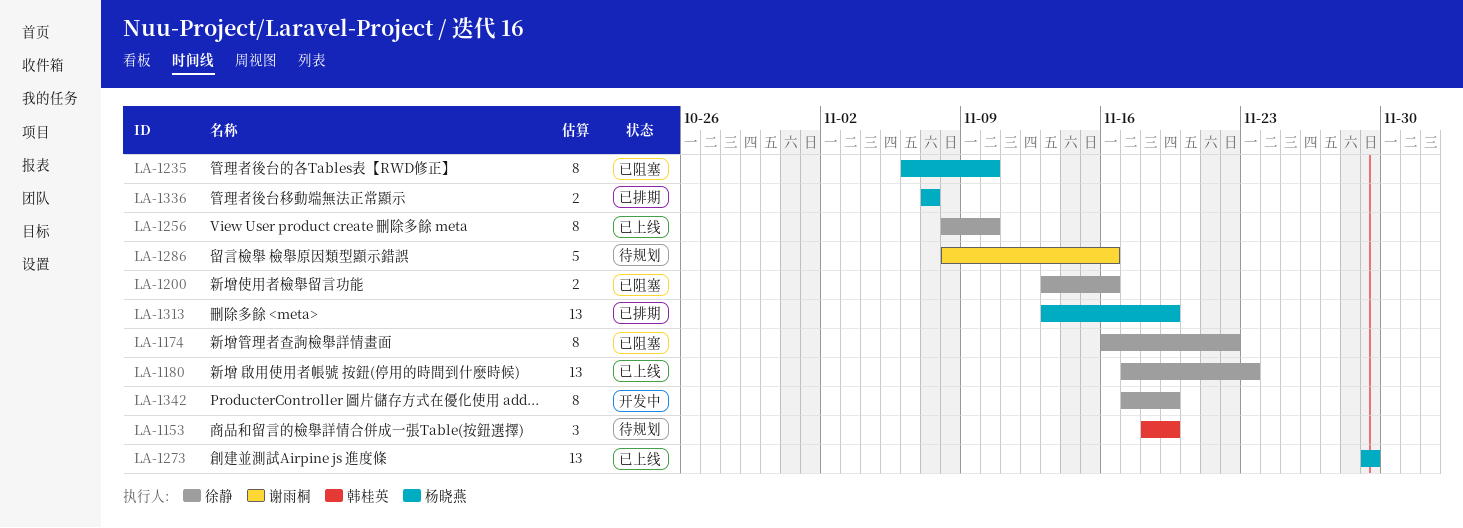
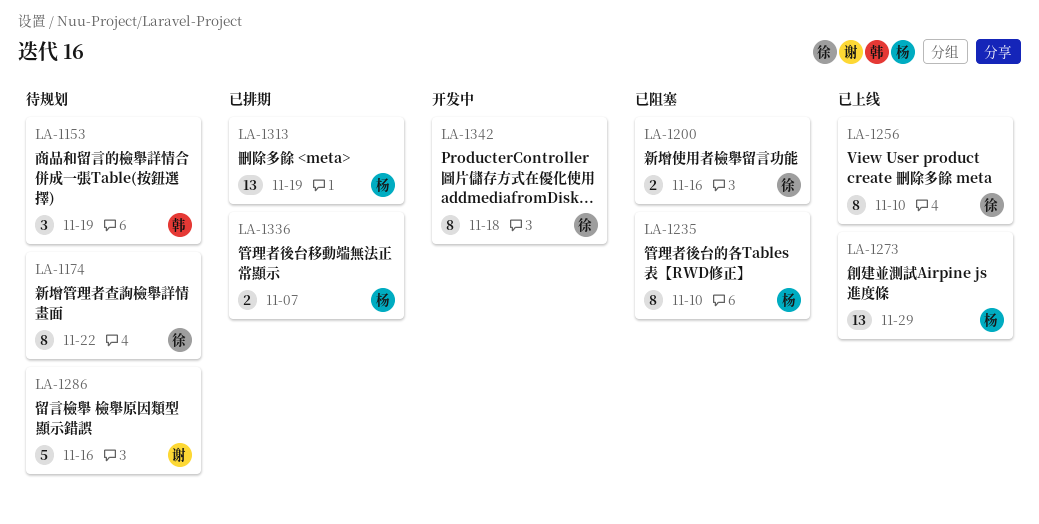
LA-1174, status: 已阻塞 -> 待规划
LA-1180: present -> none
LA-1342, due: Nov 19 -> Nov 18

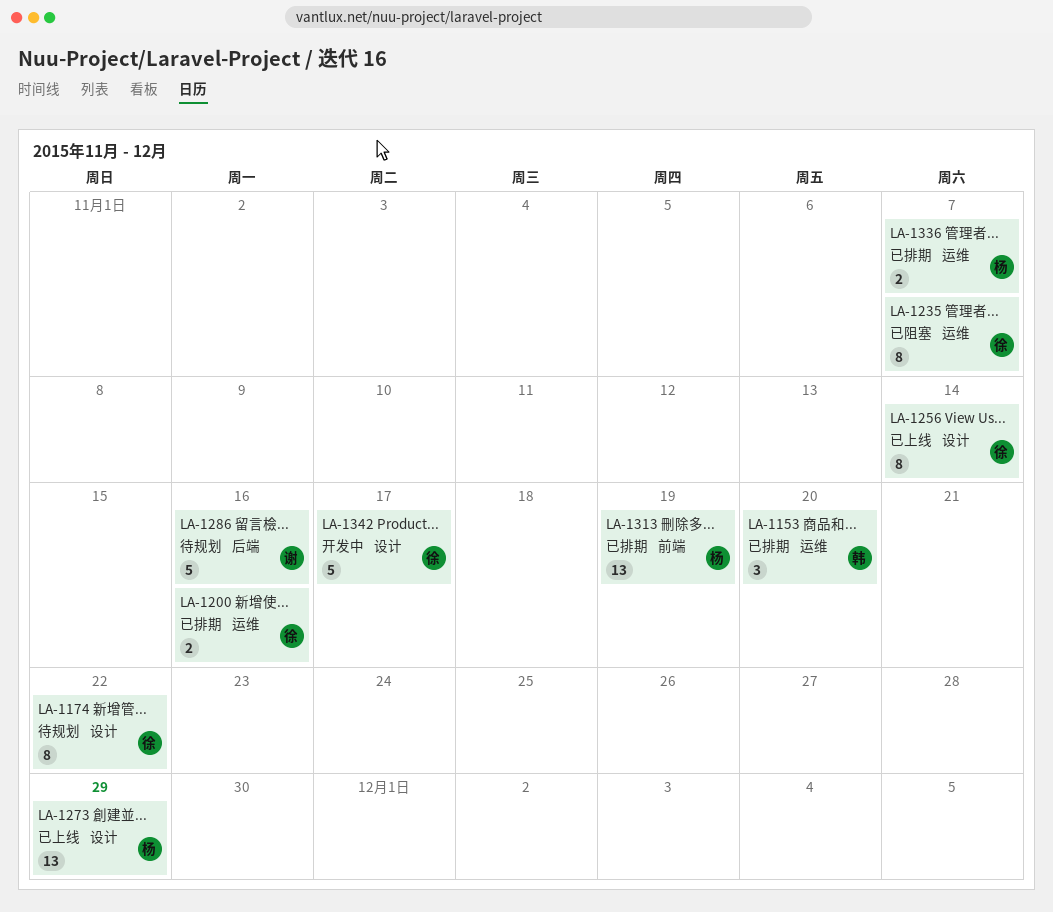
LA-1153, status: 待规划 -> 已排期
LA-1153, due: Nov 19 -> Nov 20
LA-1200, status: 已阻塞 -> 已排期
LA-1235, owner: 杨 -> 徐
LA-1235, due: Nov 10 -> Nov 7
LA-1256, due: Nov 10 -> Nov 14
LA-1342, estimate: 8 -> 5
LA-1342, due: Nov 18 -> Nov 17

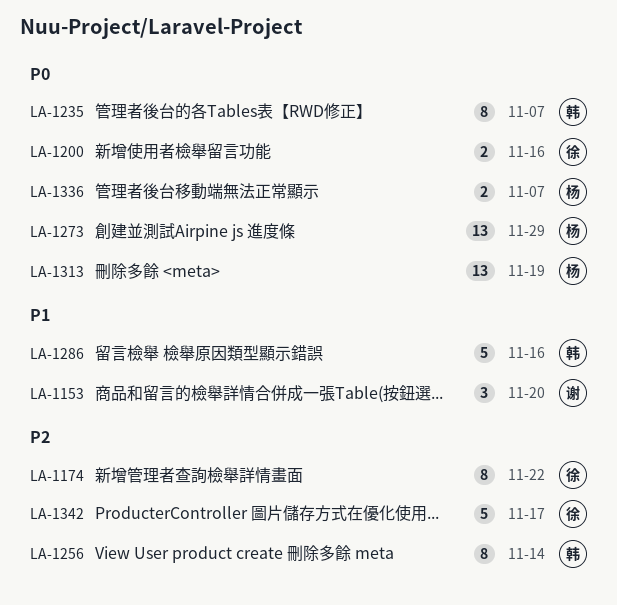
LA-1153, owner: 韩 -> 谢
LA-1235, owner: 徐 -> 韩
LA-1256, owner: 徐 -> 韩
LA-1286, owner: 谢 -> 韩

